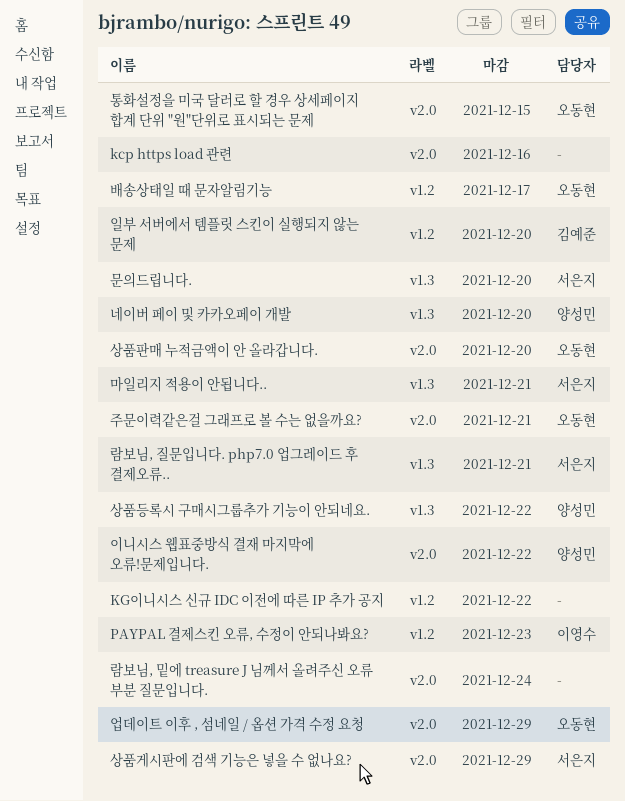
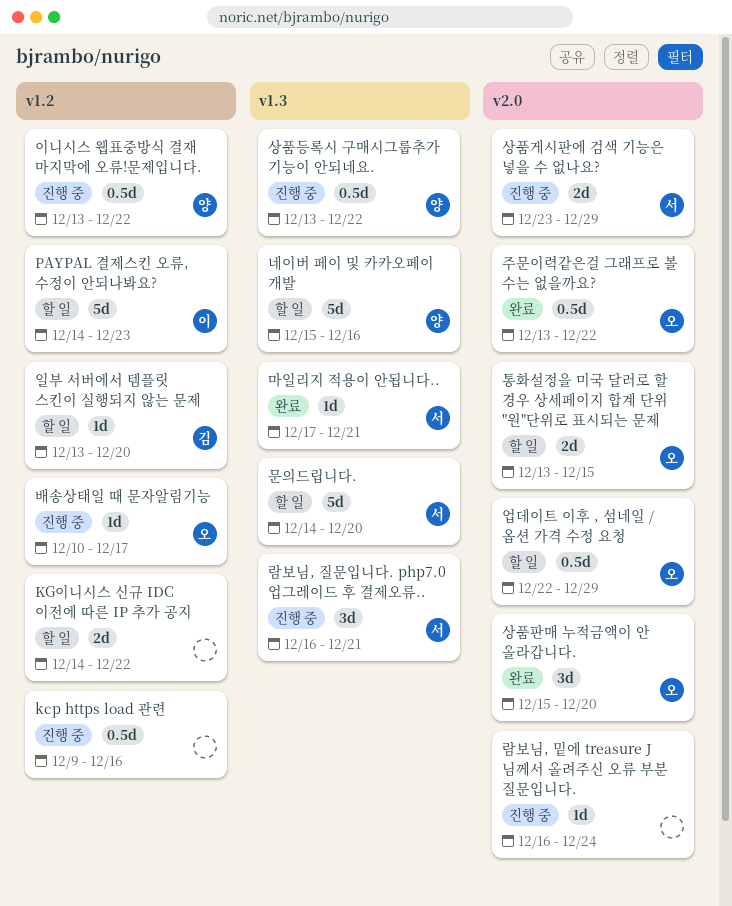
kcp https load 관련, label: v2.0 -> v1.2
네이버 페이 및 카카오페이 개발, due: Dec 20 -> Dec 16
이니시스 웹표중방식 결재 마지막에 오류!문제입니다., label: v2.0 -> v1.2
주문이력같은걸 그래프로 볼 수는 없을까요?, due: Dec 21 -> Dec 22

